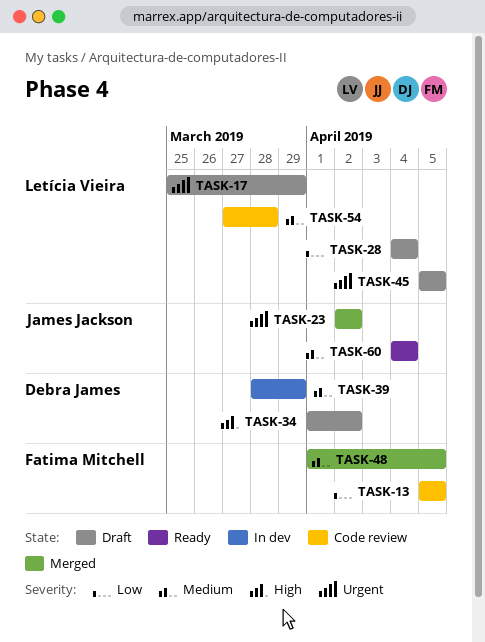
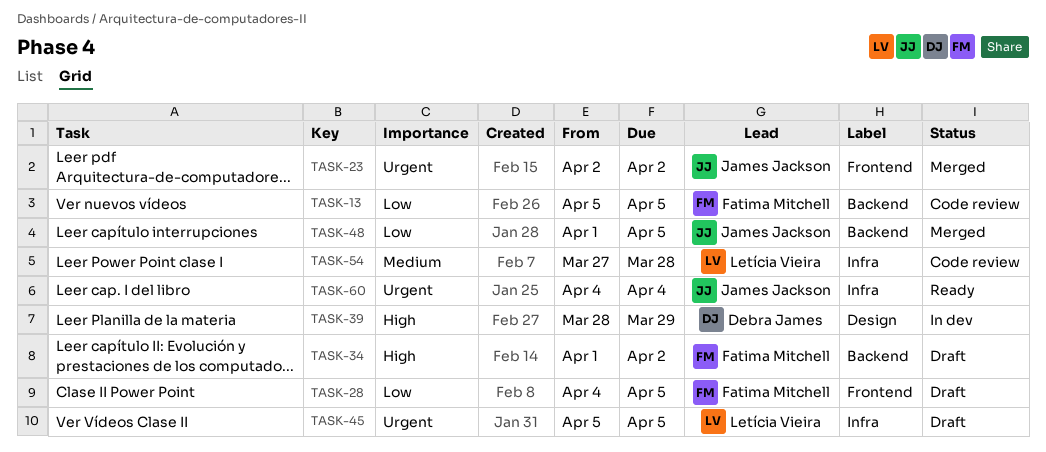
TASK-17: present -> none
TASK-28, owner: Letícia Vieira -> Fatima Mitchell
TASK-28, due: Apr 4 -> Apr 5
TASK-34, owner: Debra James -> Fatima Mitchell
TASK-39, priority: Medium -> High
TASK-48, owner: Fatima Mitchell -> James Jackson
TASK-48, priority: Medium -> Low
TASK-60, priority: Medium -> Urgent

